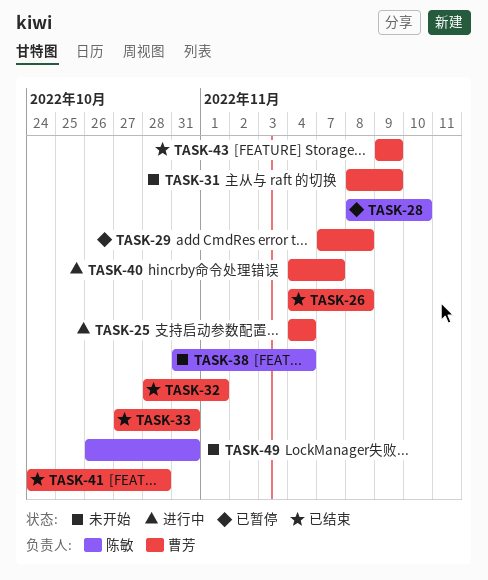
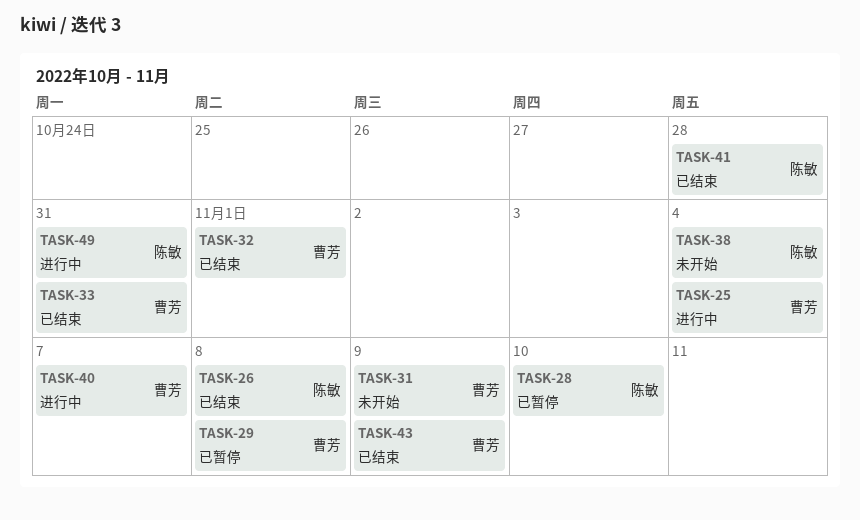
TASK-26, owner: 曹芳 -> 陈敏
TASK-41, owner: 曹芳 -> 陈敏
TASK-49, status: 未开始 -> 进行中

